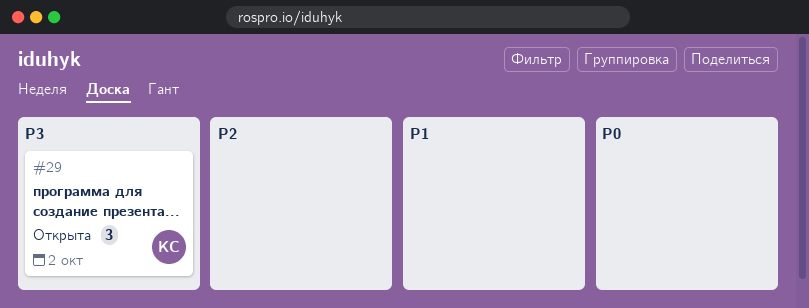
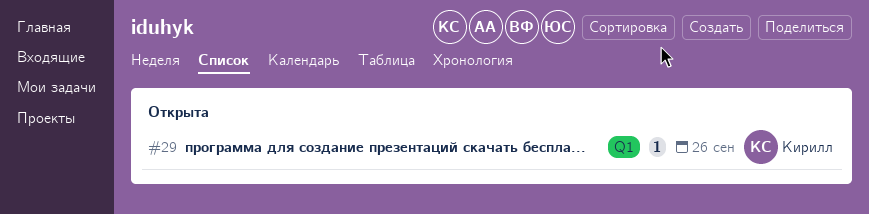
#29, estimate: 3 -> 1
#29, due: Oct 2 -> Sep 26

